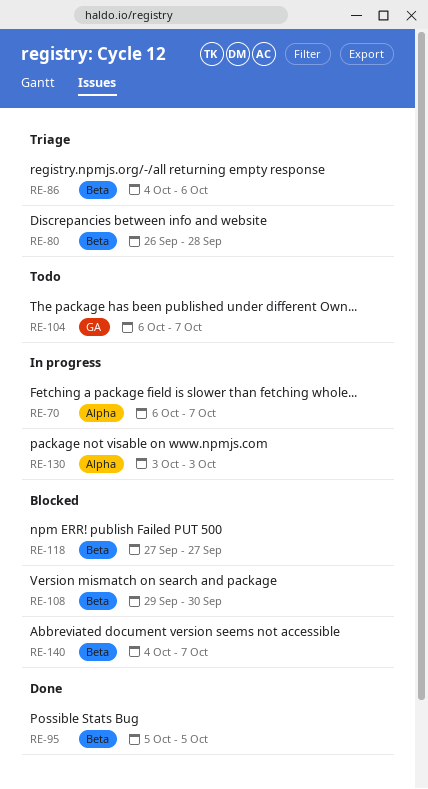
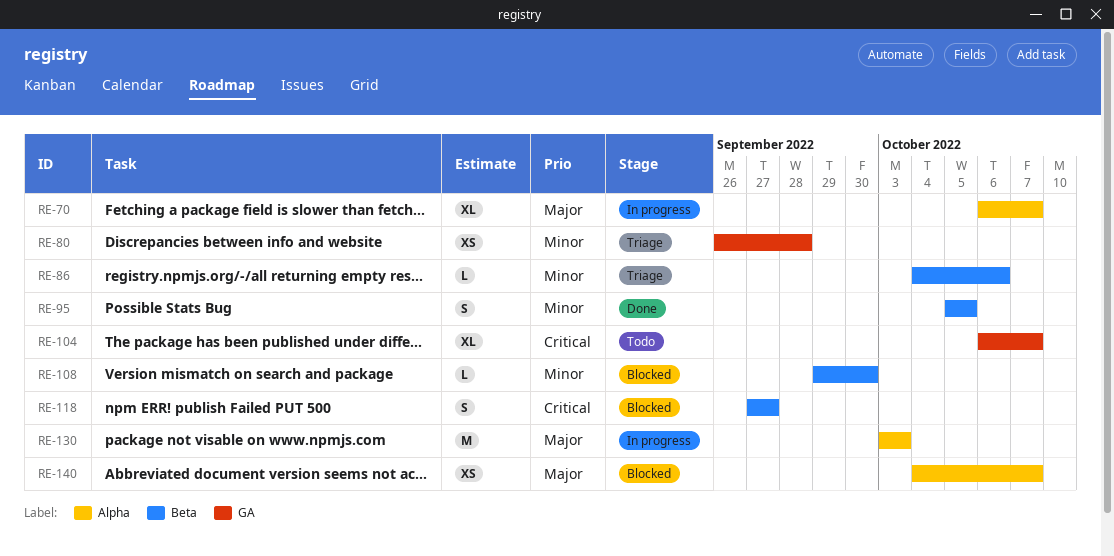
RE-80, label: Beta -> GA
RE-140, label: Beta -> Alpha

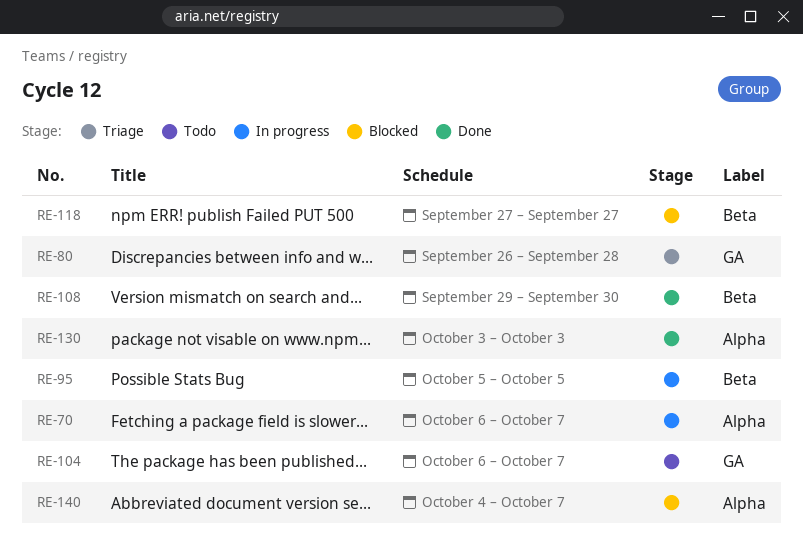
RE-86: present -> none
RE-95, status: Done -> In progress
RE-108, status: Blocked -> Done
RE-130, status: In progress -> Done

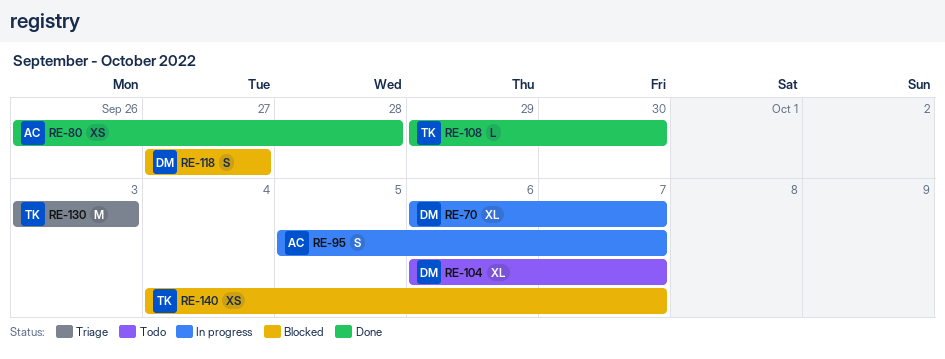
RE-80, status: Triage -> Done
RE-95, due: Oct 5 -> Oct 7
RE-130, status: Done -> Triage

